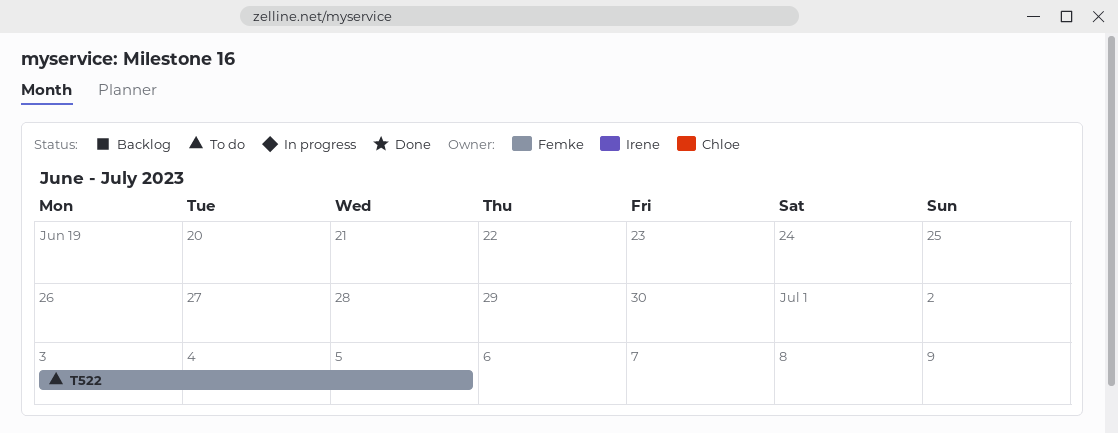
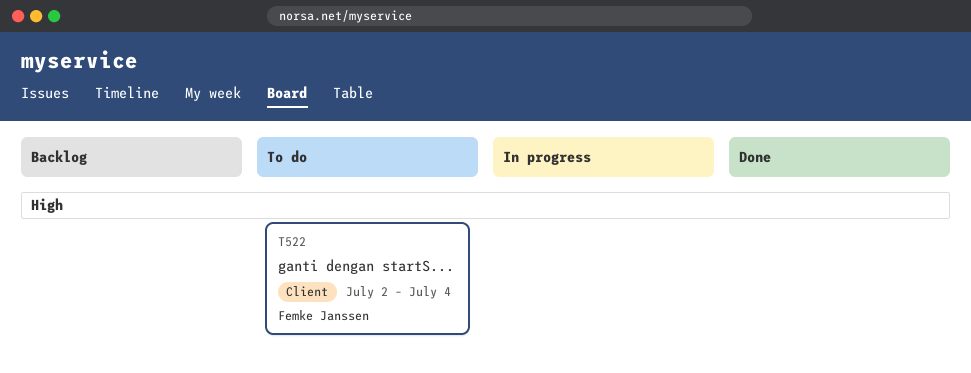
T522, start: Jul 3 -> Jul 2
T522, due: Jul 5 -> Jul 4

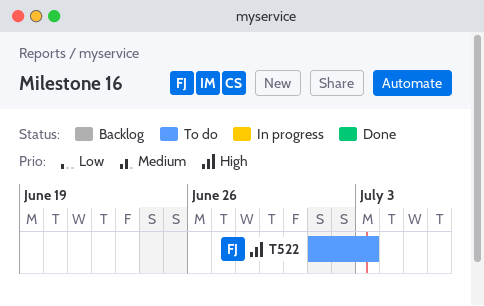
T522, start: Jul 2 -> Jul 1
T522, due: Jul 4 -> Jul 3

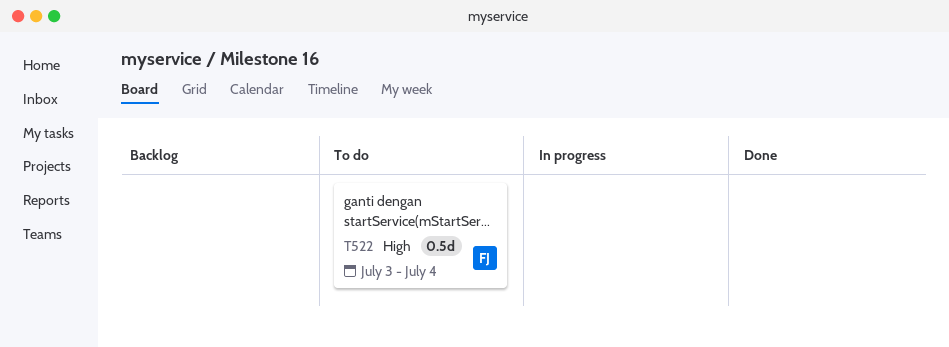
T522, start: Jul 1 -> Jul 3
T522, due: Jul 3 -> Jul 4

